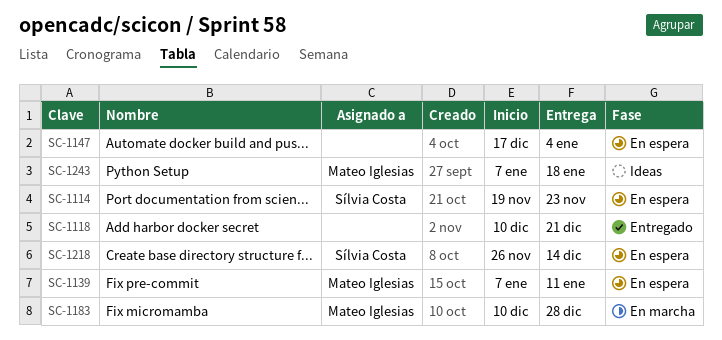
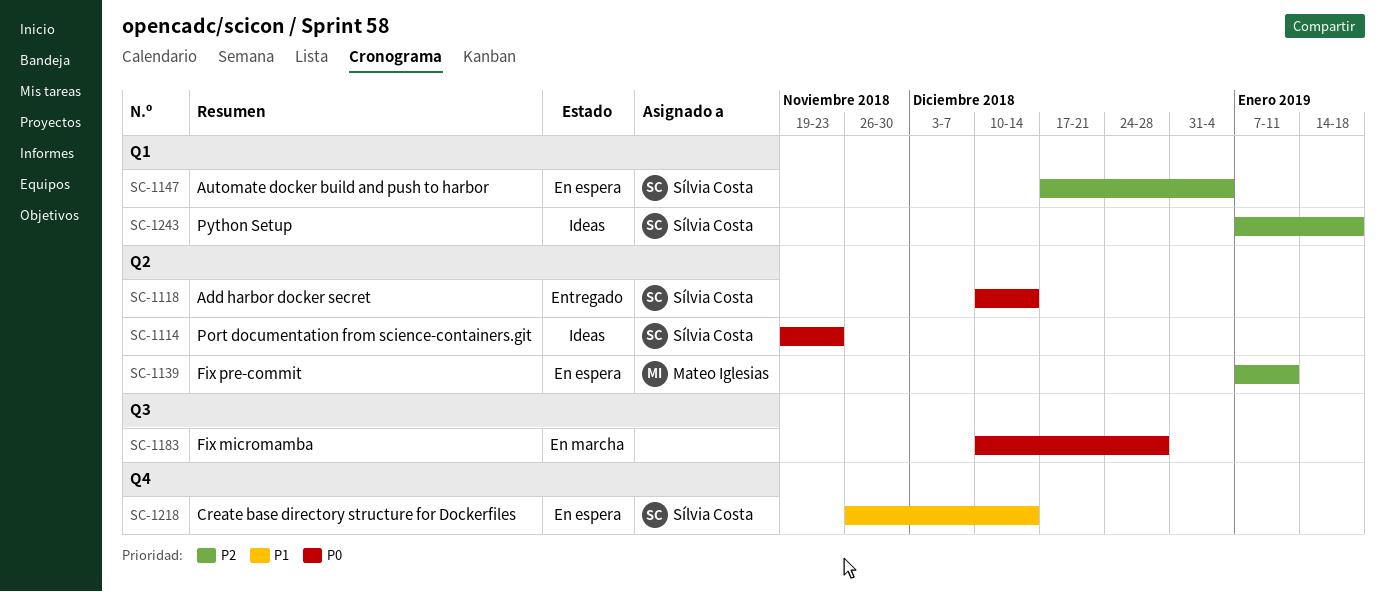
SC-1114, status: En espera -> Ideas
SC-1118, owner: none -> Sílvia Costa
SC-1118, due: Dec 21 -> Dec 14
SC-1147, owner: none -> Sílvia Costa
SC-1183, owner: Mateo Iglesias -> none
SC-1243, owner: Mateo Iglesias -> Sílvia Costa

